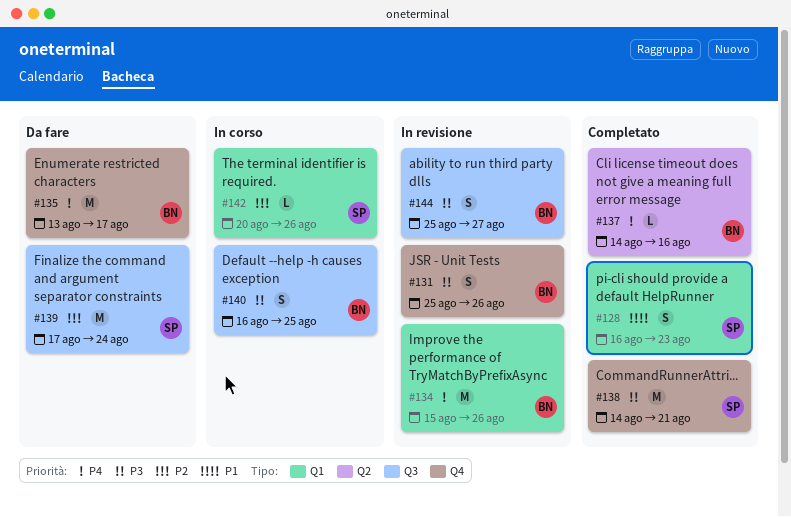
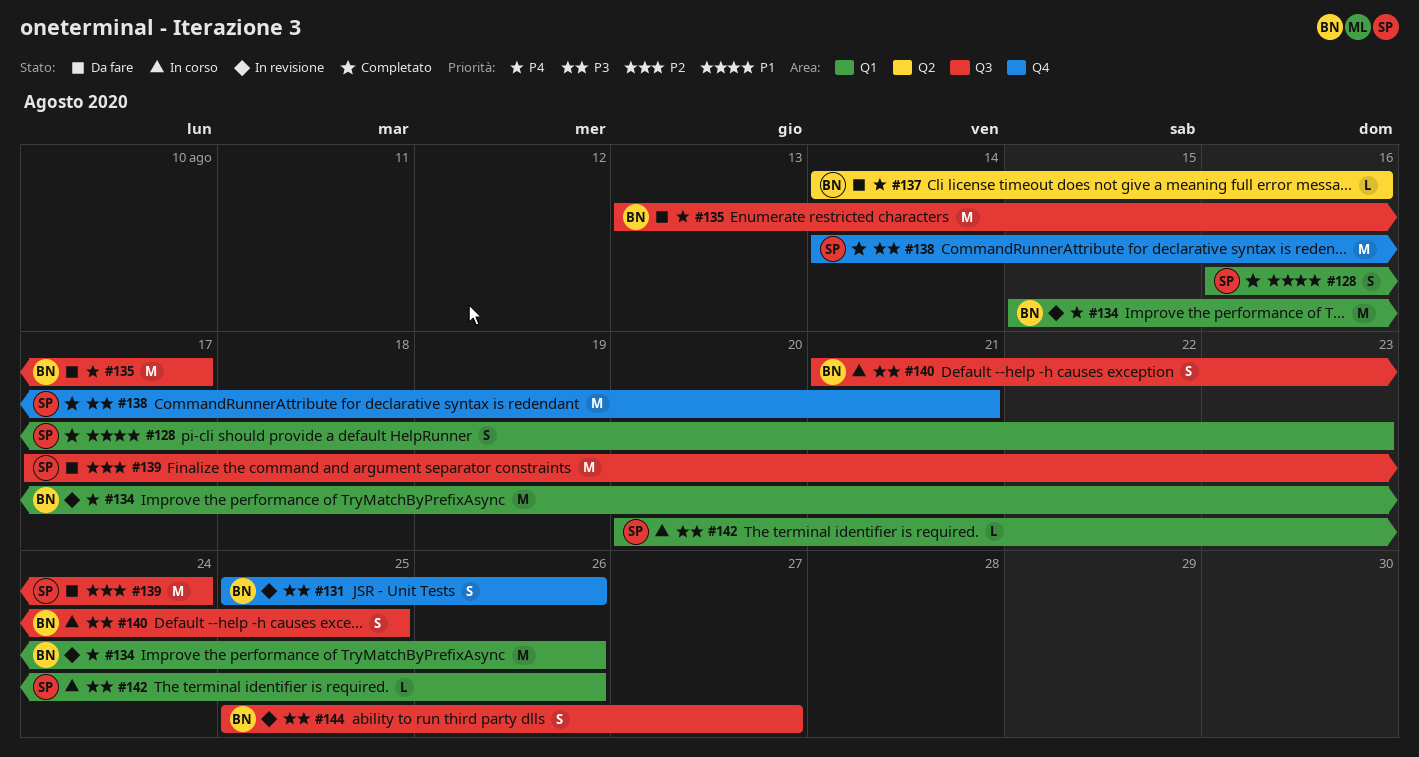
#135, label: Q4 -> Q3
#137, status: Completato -> Da fare
#140, start: Aug 16 -> Aug 21
#142, priority: P2 -> P3

